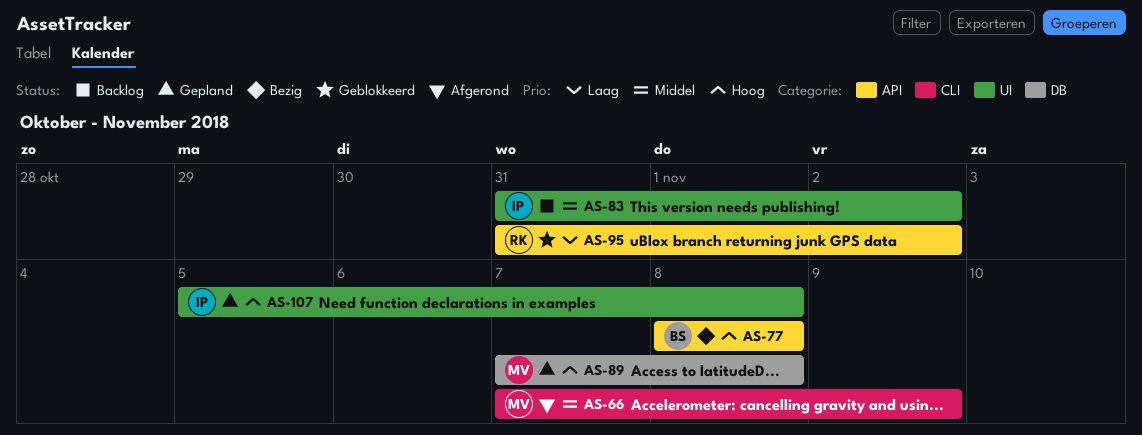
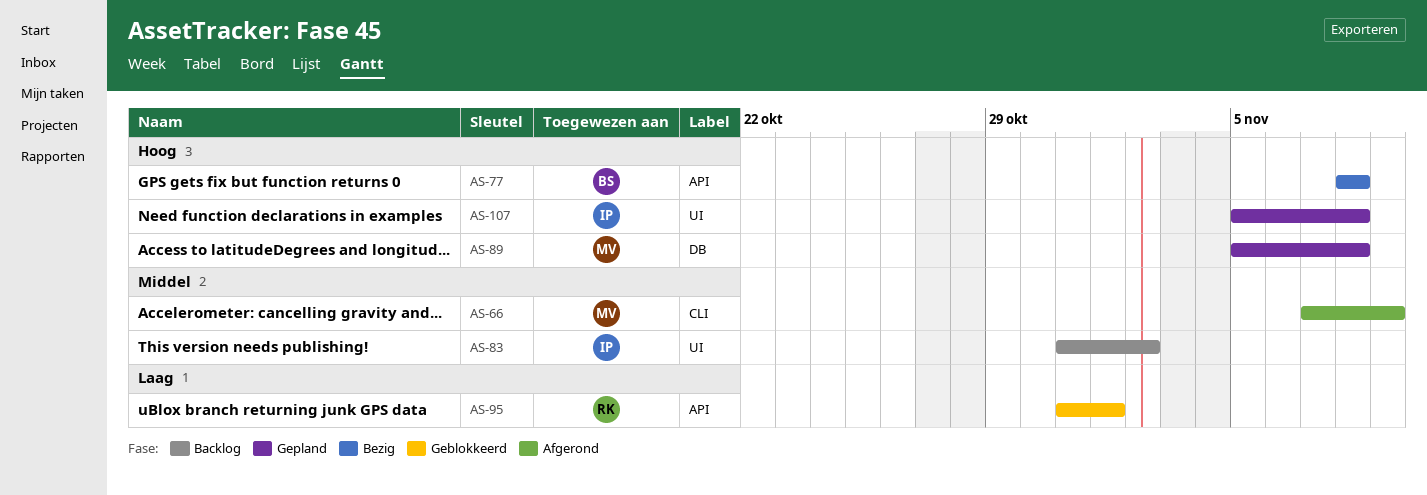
AS-89, start: Nov 7 -> Nov 5
AS-95, due: Nov 2 -> Nov 1

